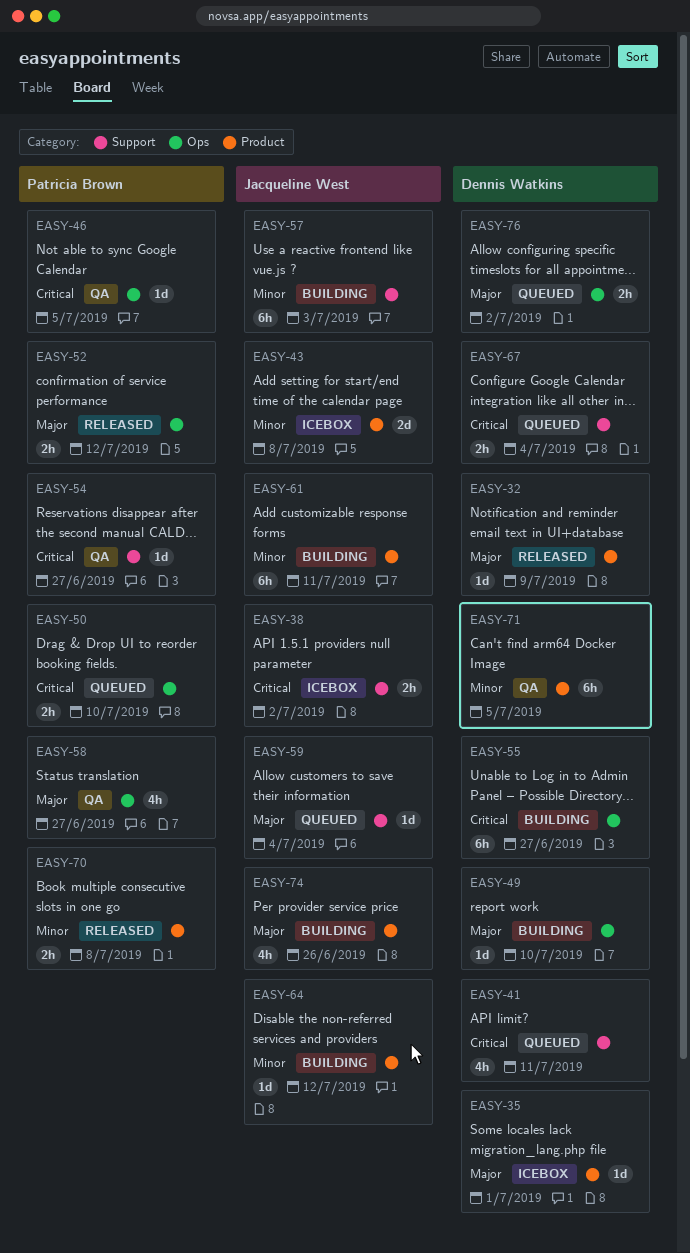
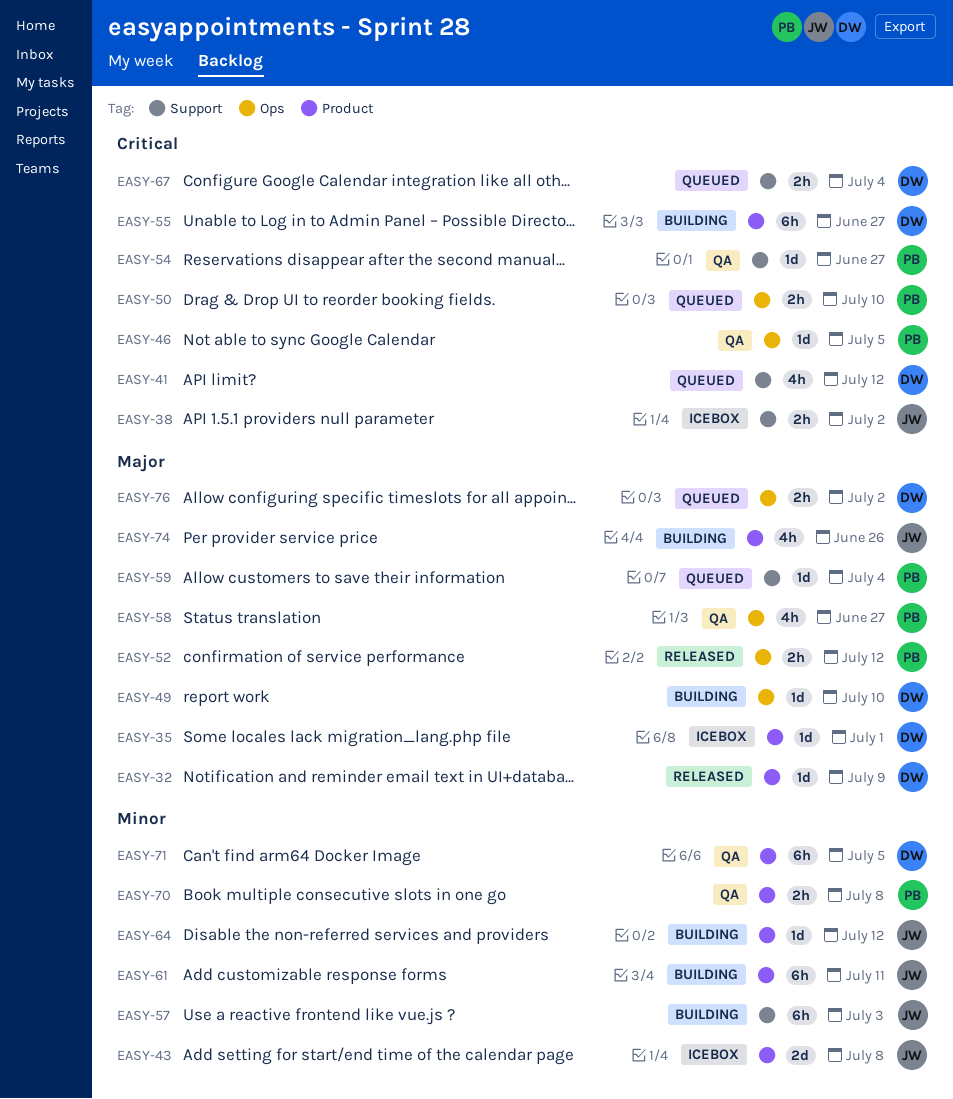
EASY-41, due: Jul 11 -> Jul 12
EASY-55, label: Ops -> Product
EASY-59, owner: Jacqueline West -> Patricia Brown
EASY-70, status: Released -> QA

